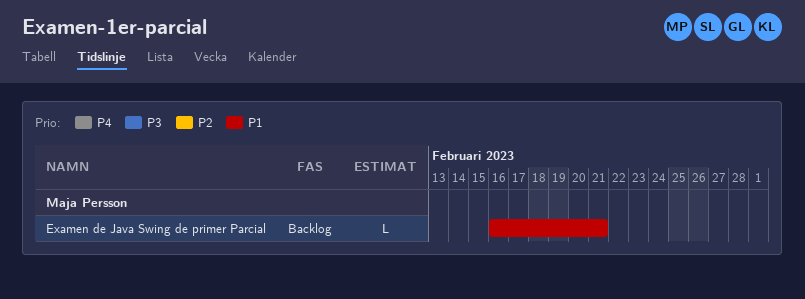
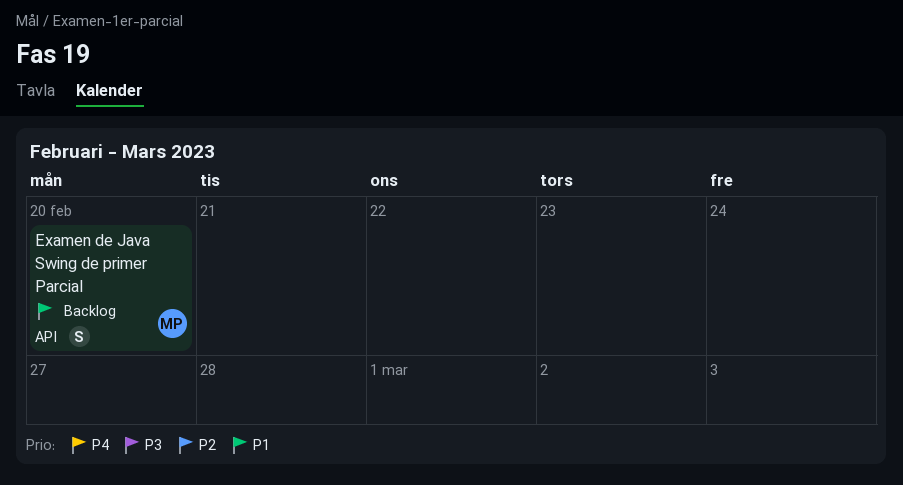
Examen de Java Swing de primer Parcial, estimate: L -> S
Examen de Java Swing de primer Parcial, due: Feb 21 -> Feb 20

